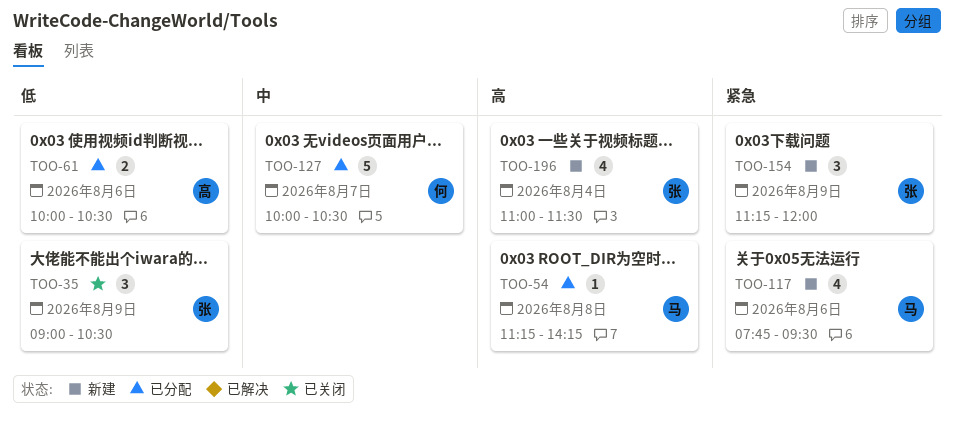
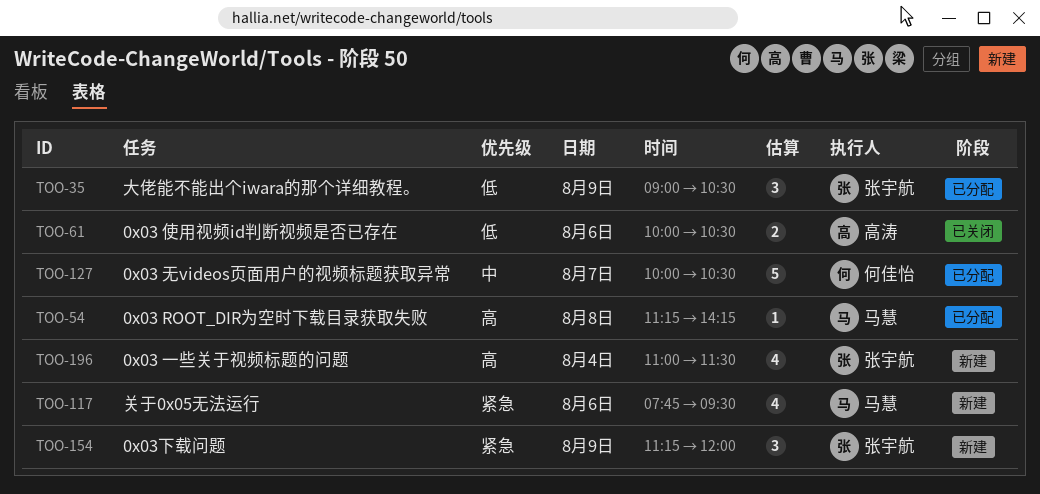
TOO-35, status: 已关闭 -> 已分配
TOO-61, status: 已分配 -> 已关闭

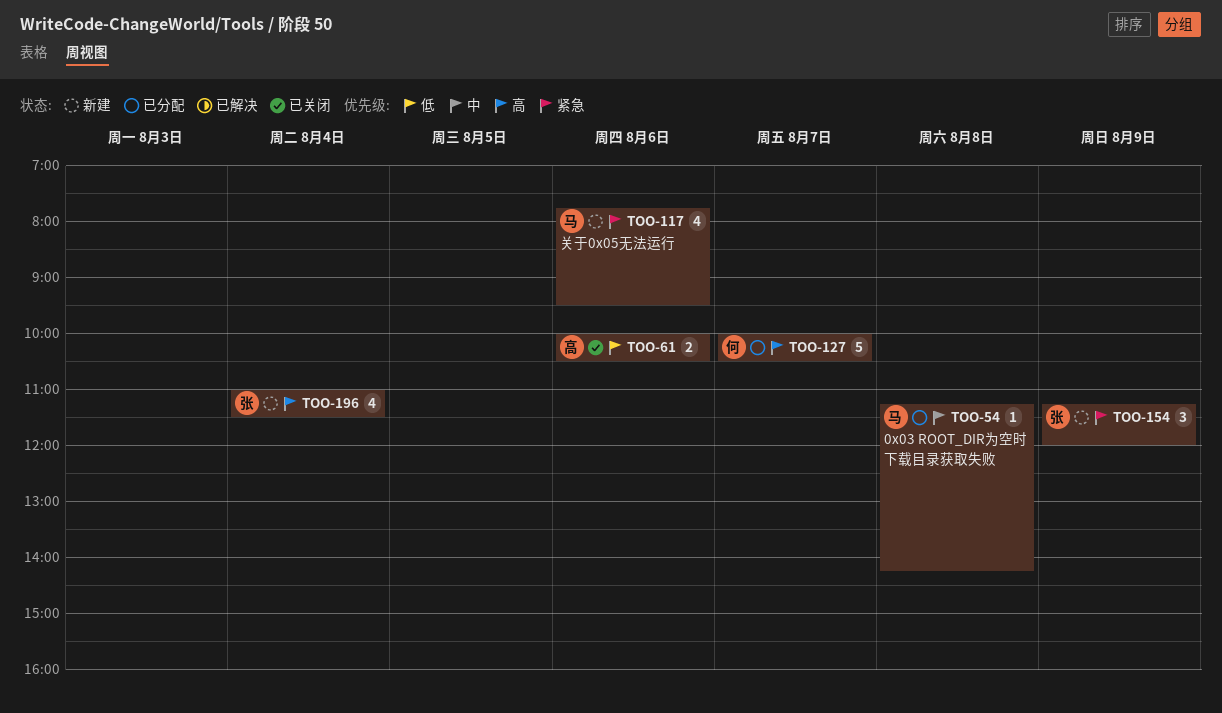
TOO-35: present -> none
TOO-54, priority: 高 -> 中
TOO-127, priority: 中 -> 高

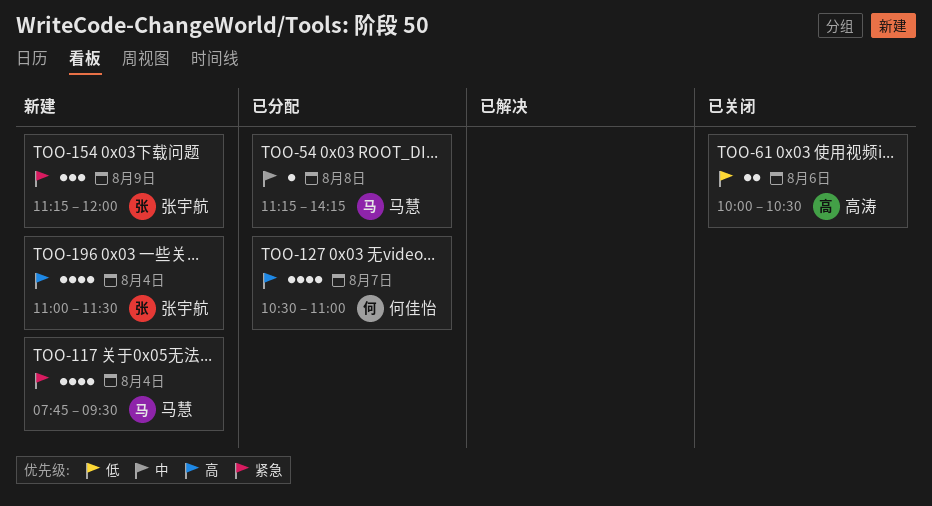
TOO-117, day: Aug 6 -> Aug 4
TOO-127, estimate: 5 -> 4
TOO-127, begins: 10:00 -> 10:30
TOO-127, ends: 10:30 -> 11:00

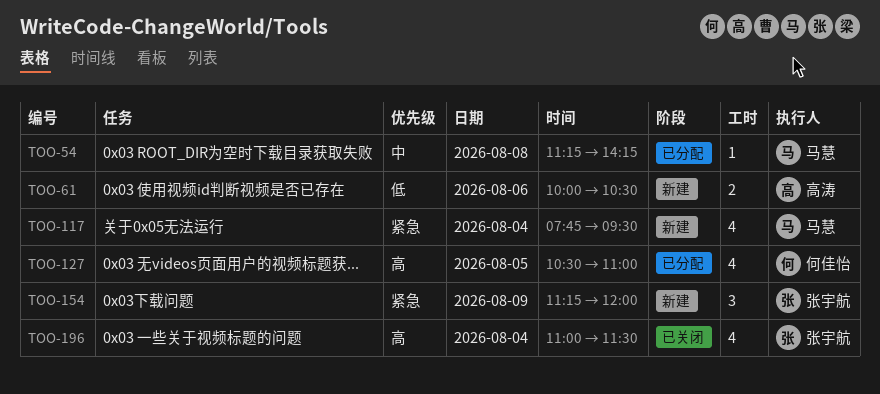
TOO-61, status: 已关闭 -> 新建
TOO-127, day: Aug 7 -> Aug 5
TOO-196, status: 新建 -> 已关闭

